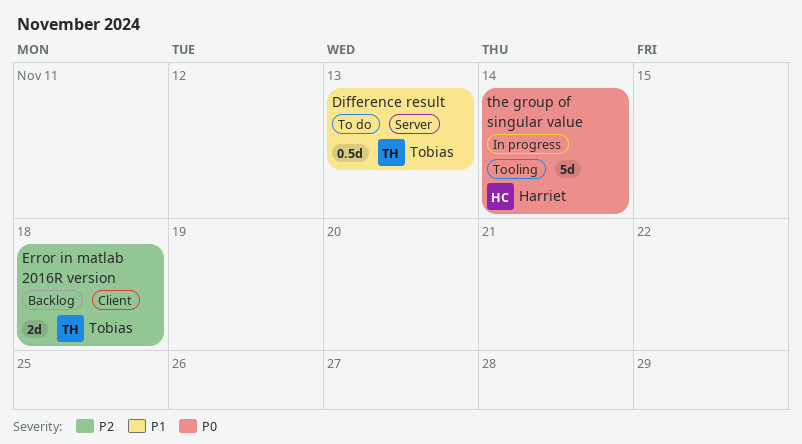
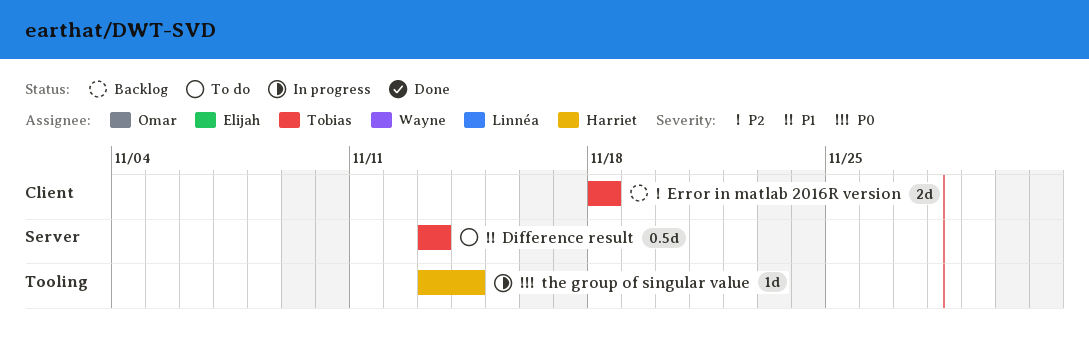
the group of singular value, estimate: 5d -> 1d

